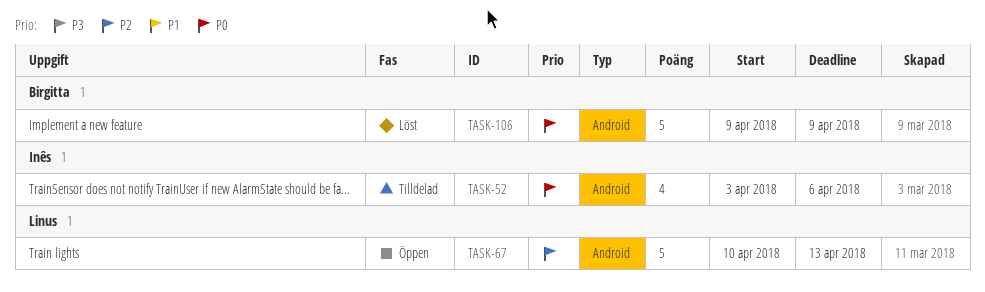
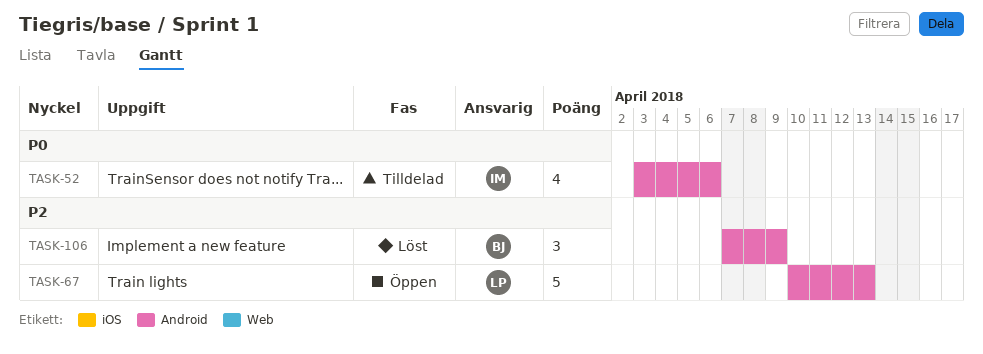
TASK-106, priority: P0 -> P2
TASK-106, estimate: 5 -> 3
TASK-106, start: Apr 9 -> Apr 7

